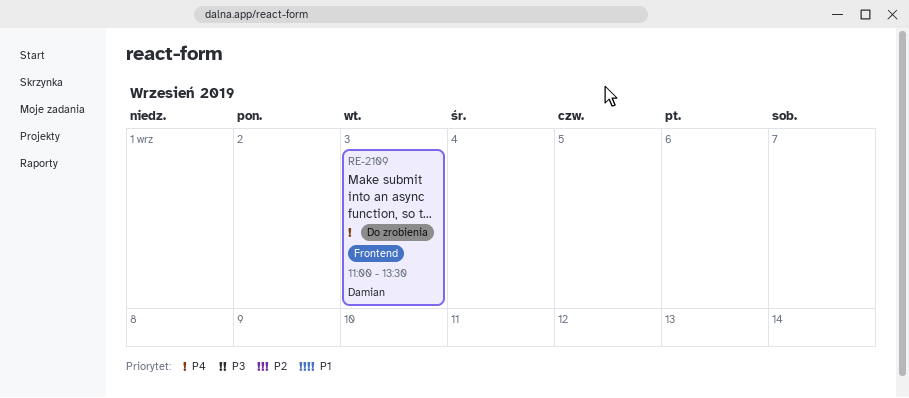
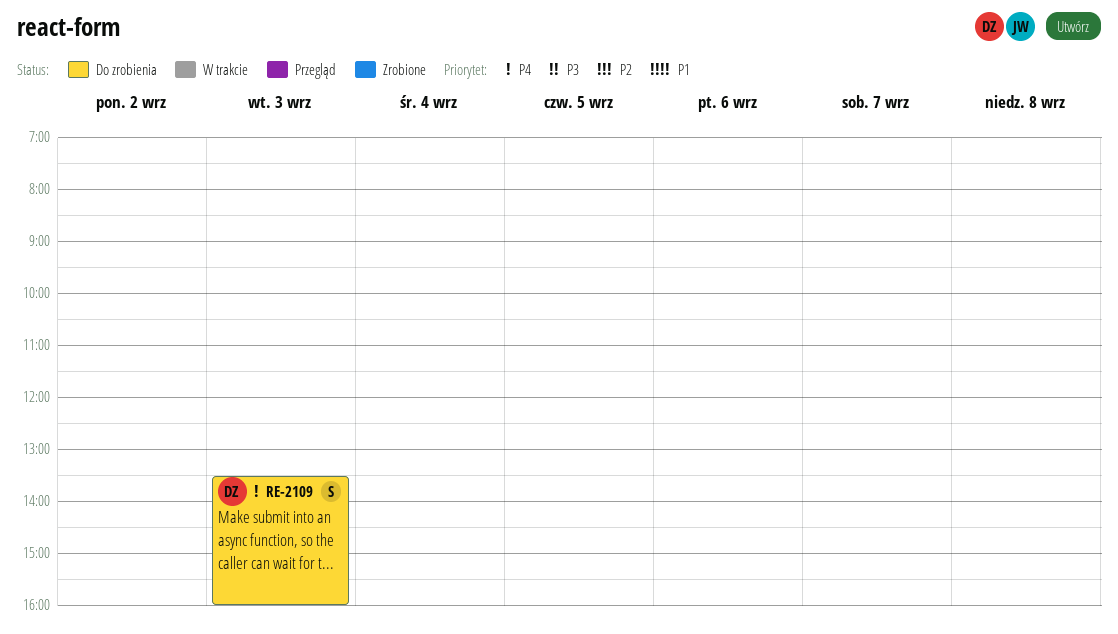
RE-2109, begins: 11:00 -> 13:30
RE-2109, ends: 13:30 -> 16:00

